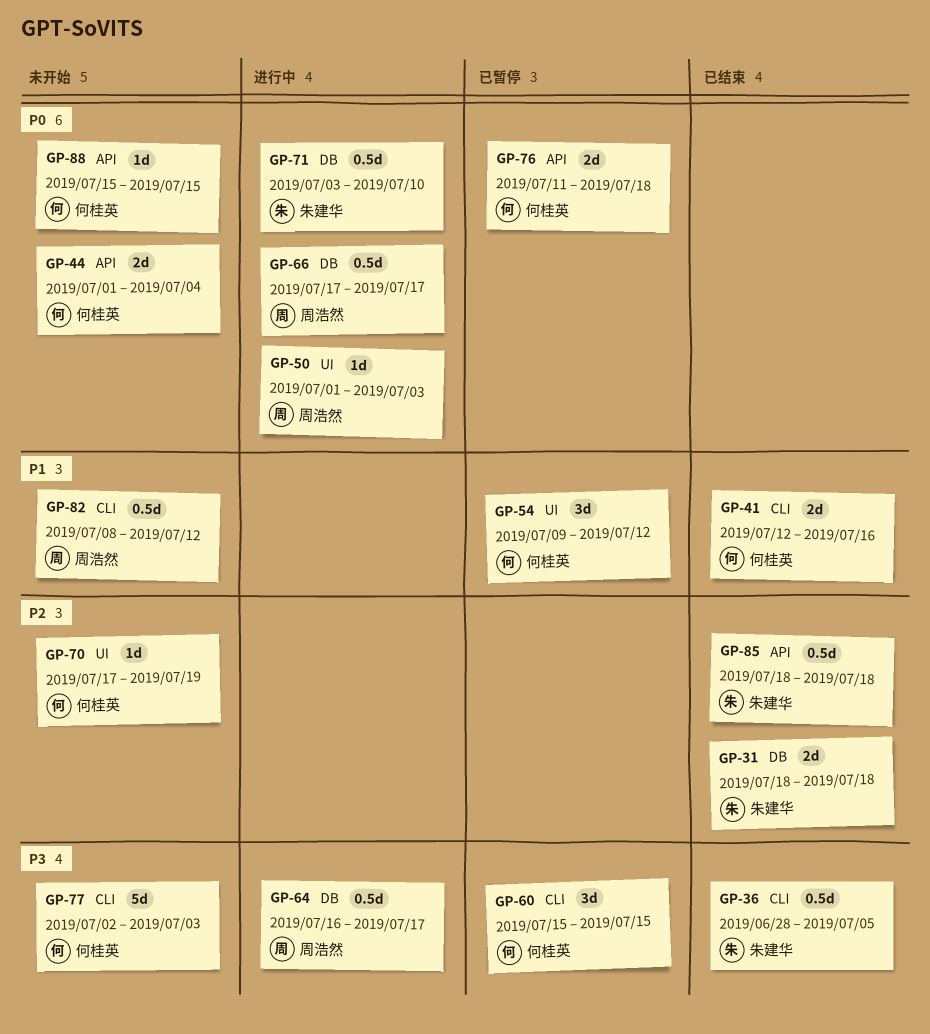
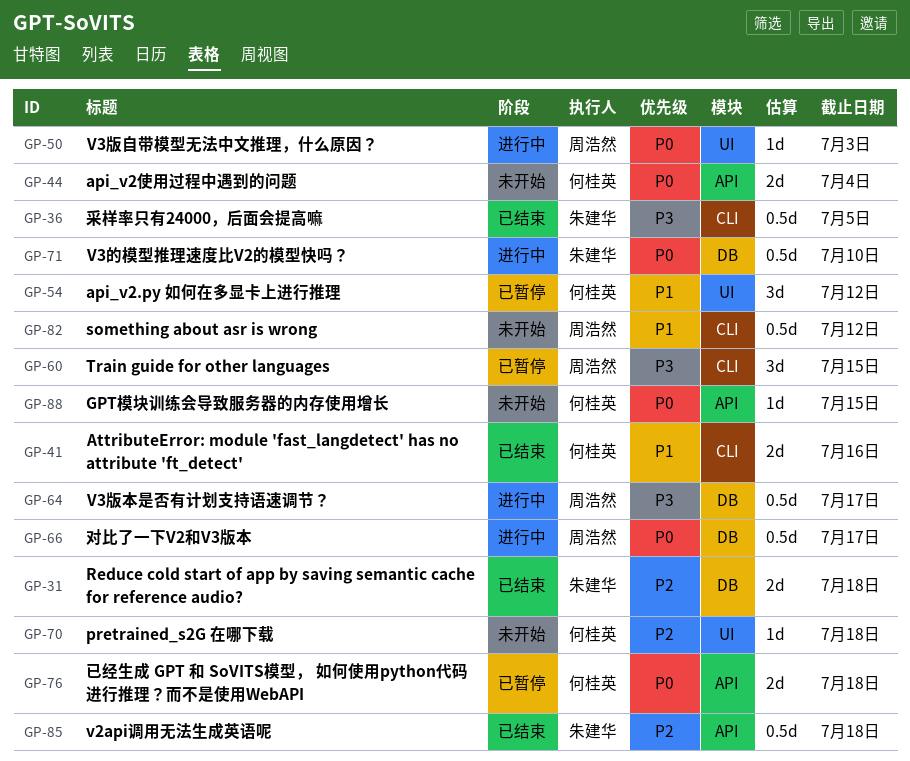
GP-60, owner: 何桂英 -> 周浩然
GP-70, due: Jul 19 -> Jul 18
GP-77: present -> none

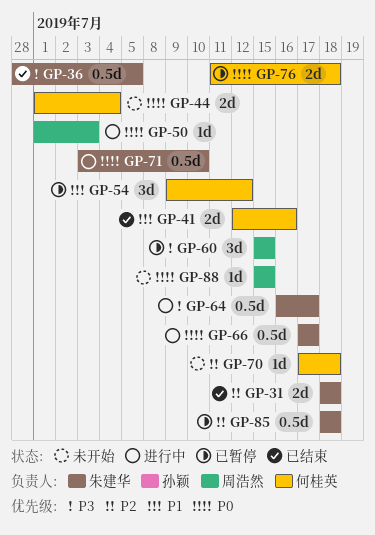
GP-64, owner: 周浩然 -> 朱建华
GP-66, owner: 周浩然 -> 朱建华
GP-82: present -> none
GP-85, status: 已结束 -> 已暂停
GP-88, owner: 何桂英 -> 周浩然

